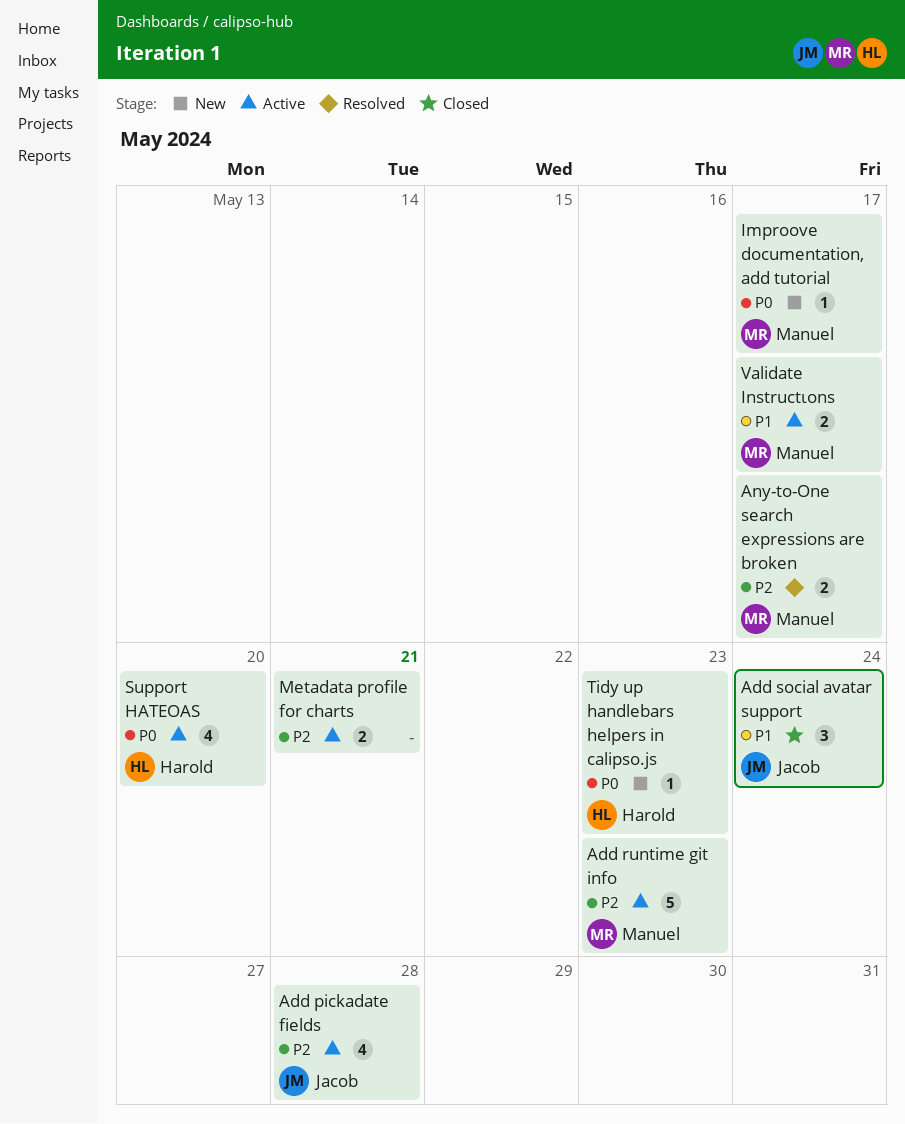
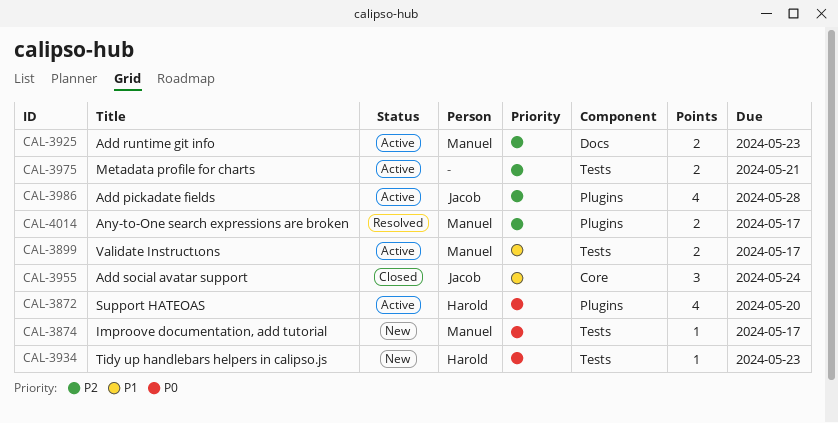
Add runtime git info, estimate: 5 -> 2

